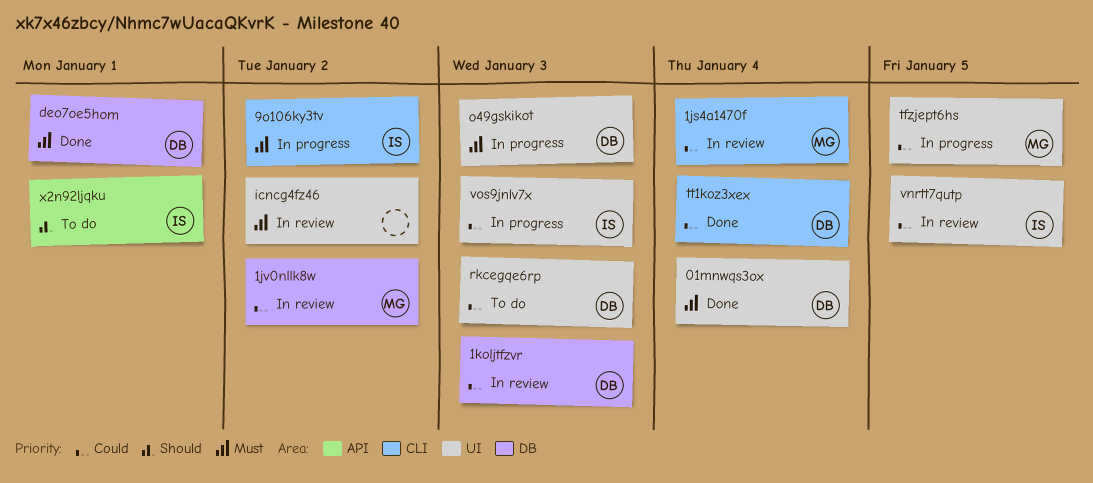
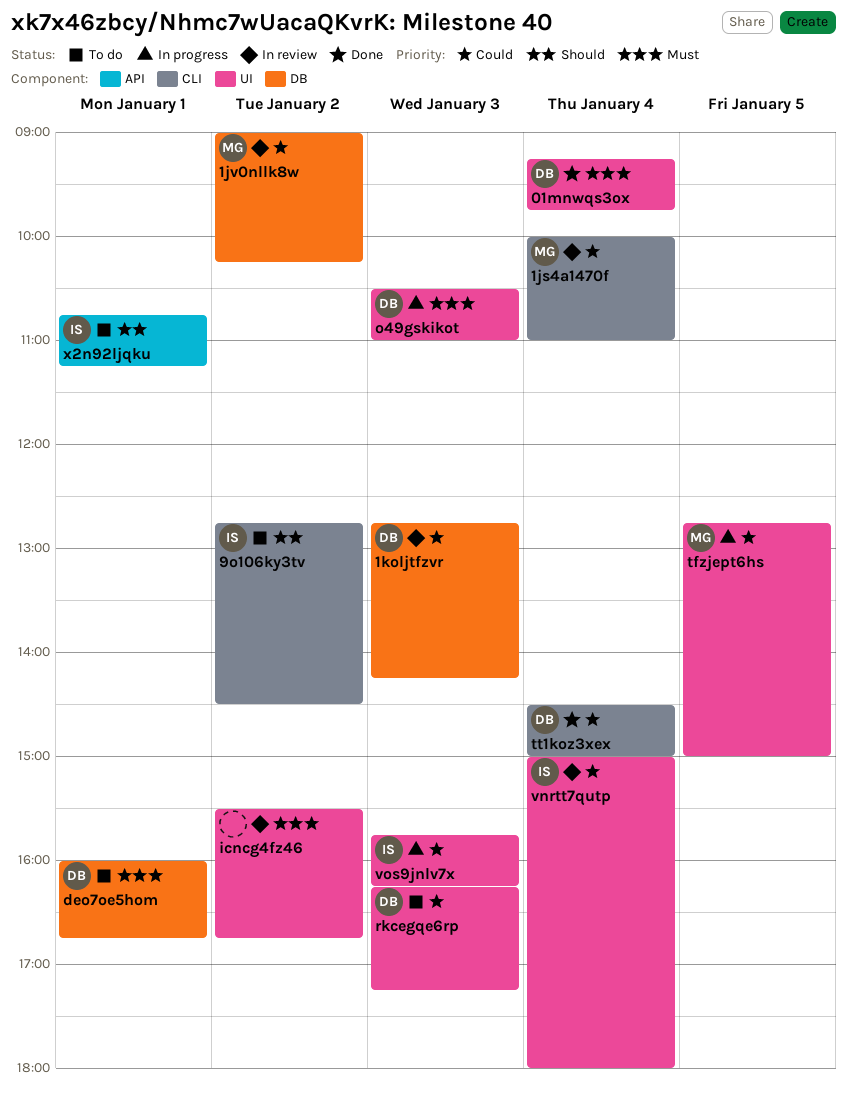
9o106ky3tv, status: In progress -> To do
9o106ky3tv, priority: Must -> Should
deo7oe5hom, status: Done -> To do
vnrtt7qutp, day: Jan 5 -> Jan 4

